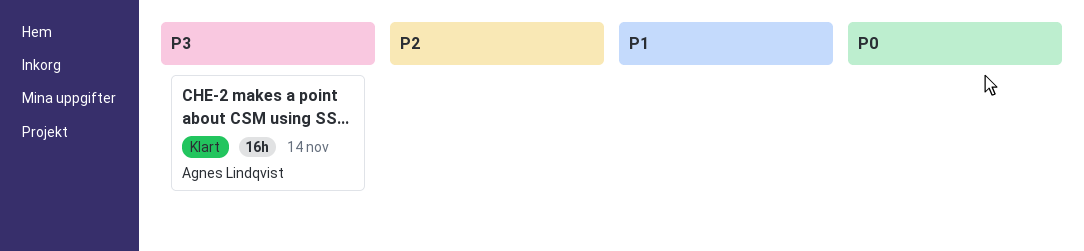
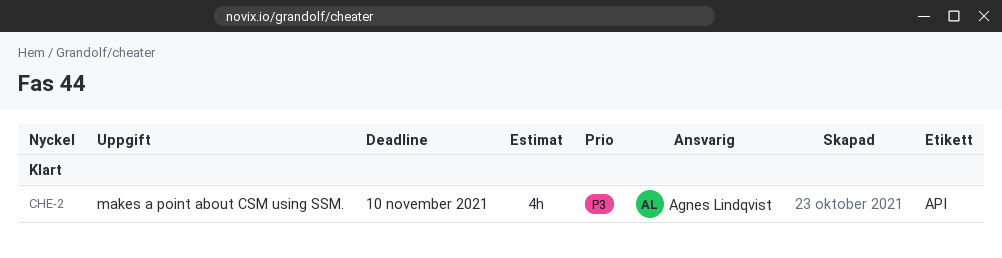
CHE-2, estimate: 16h -> 4h
CHE-2, due: Nov 14 -> Nov 10

